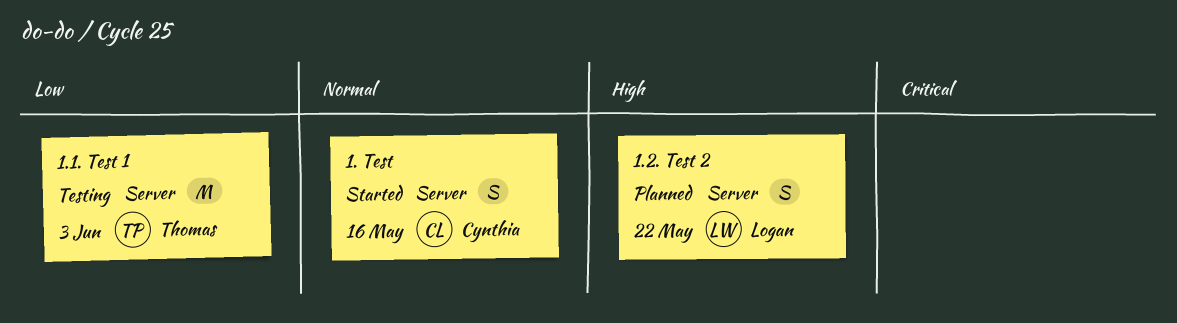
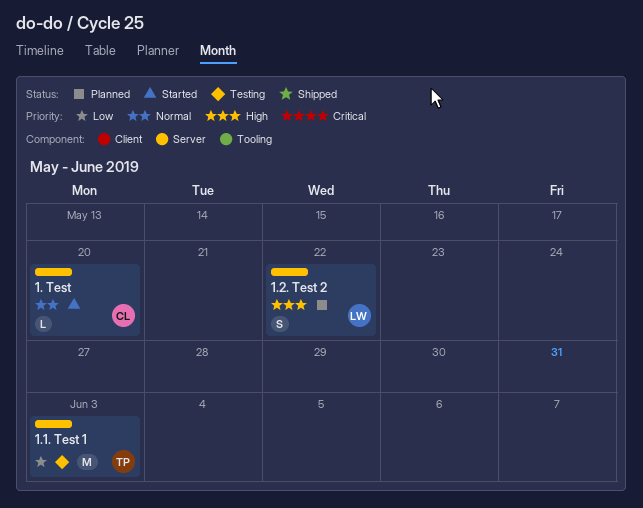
1. Test, estimate: S -> L
1. Test, due: May 16 -> May 20

